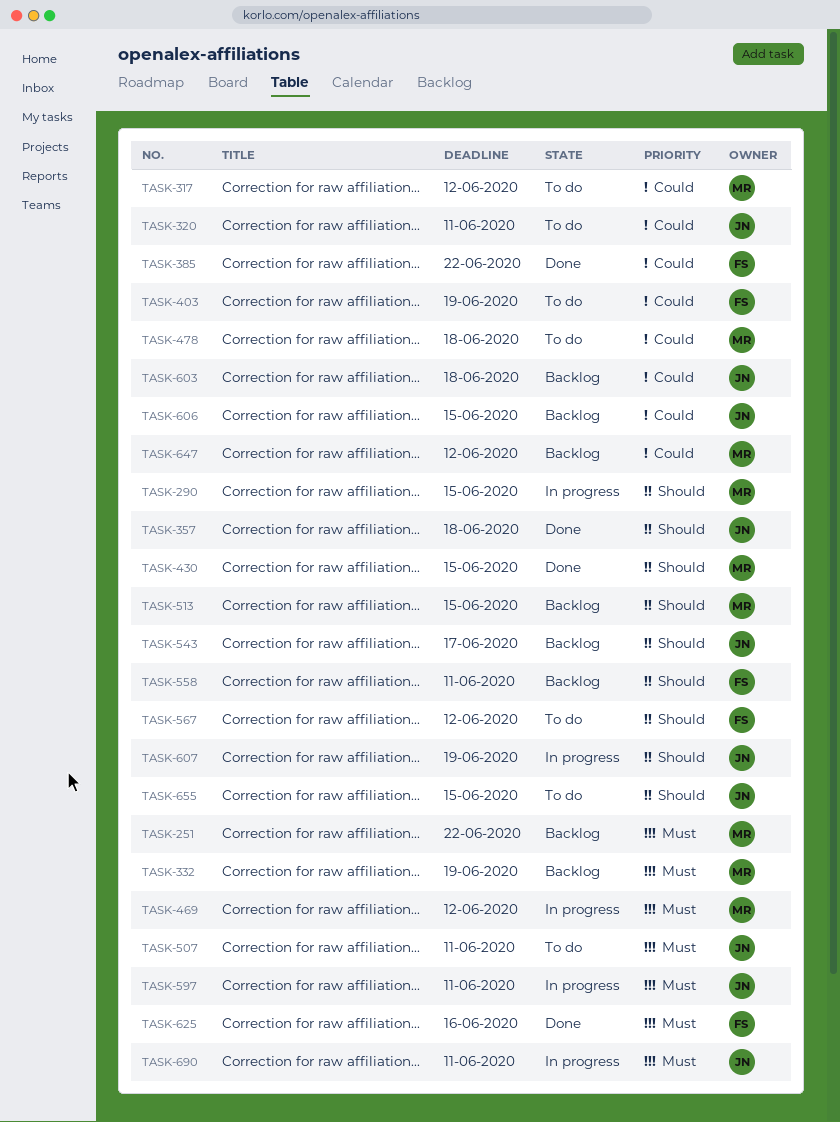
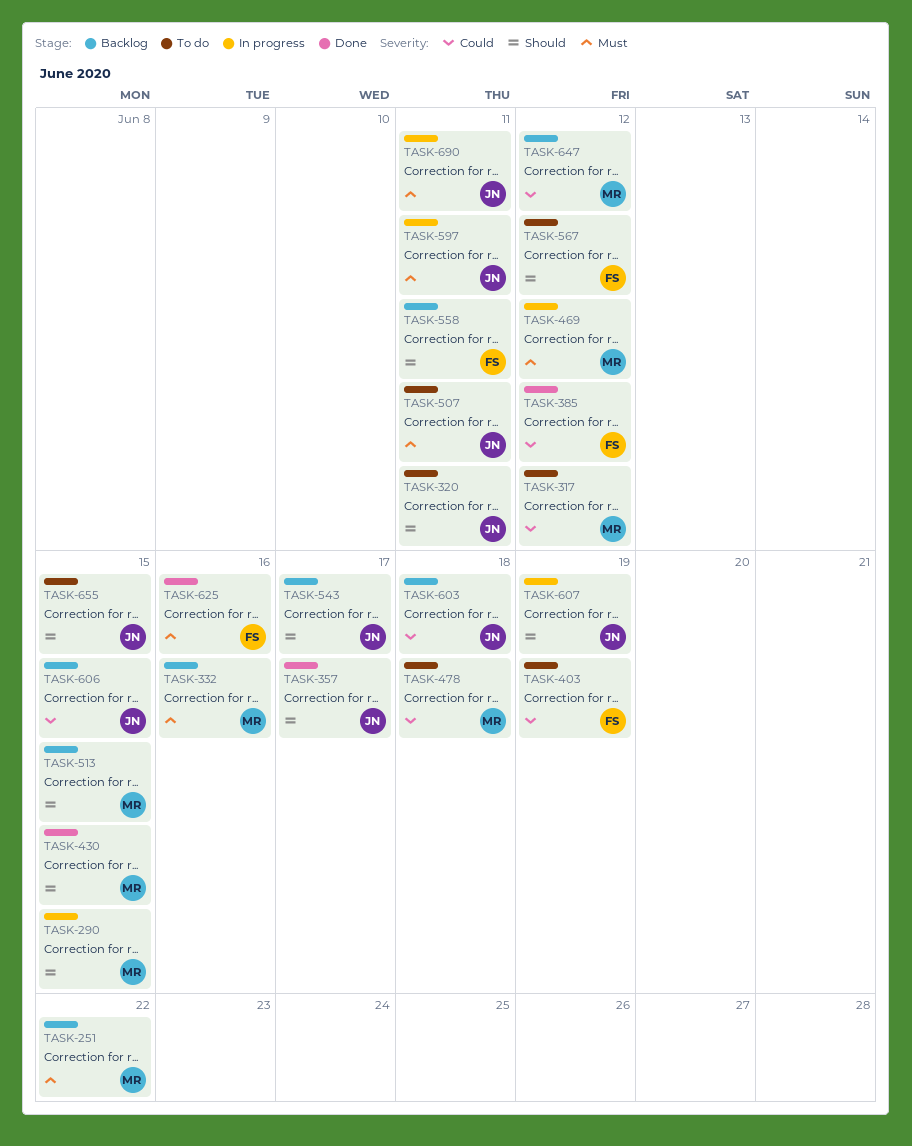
TASK-320, priority: Could -> Should
TASK-332, due: Jun 19 -> Jun 16
TASK-357, due: Jun 18 -> Jun 17
TASK-385, due: Jun 22 -> Jun 12

